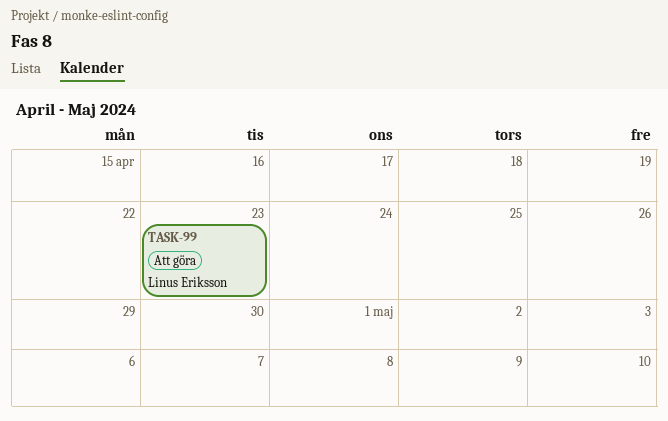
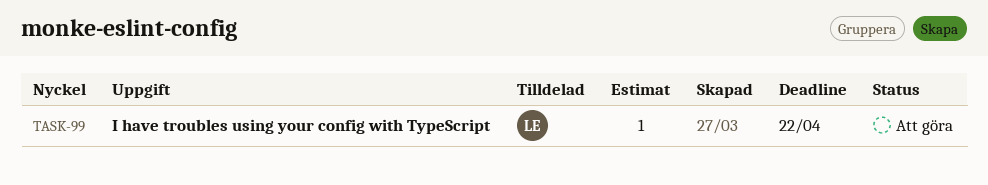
TASK-99, due: Apr 23 -> Apr 22

